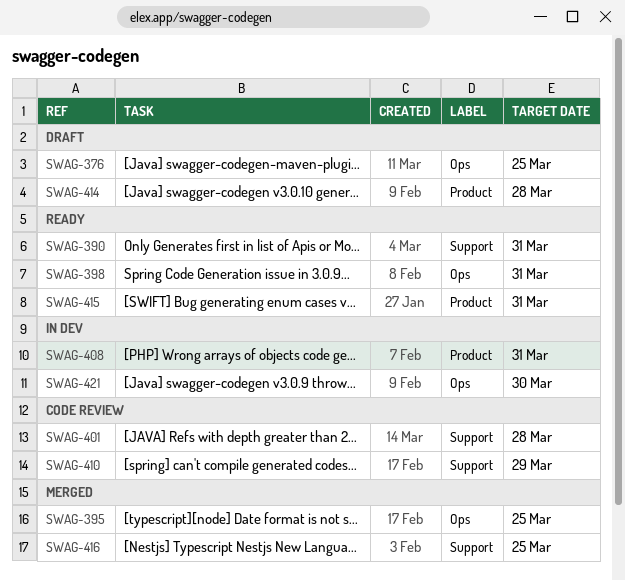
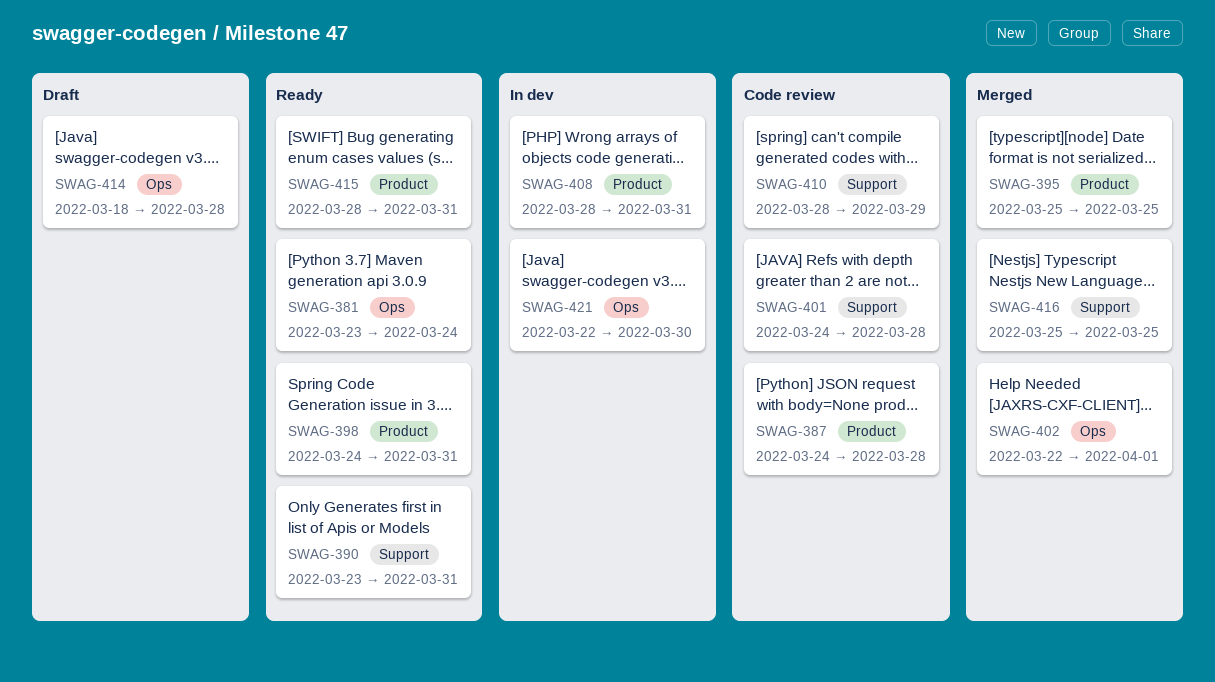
SWAG-376: present -> none
SWAG-381: none -> present
SWAG-387: none -> present
SWAG-395, label: Ops -> Product
SWAG-398, label: Ops -> Product
SWAG-402: none -> present
SWAG-414, label: Product -> Ops

